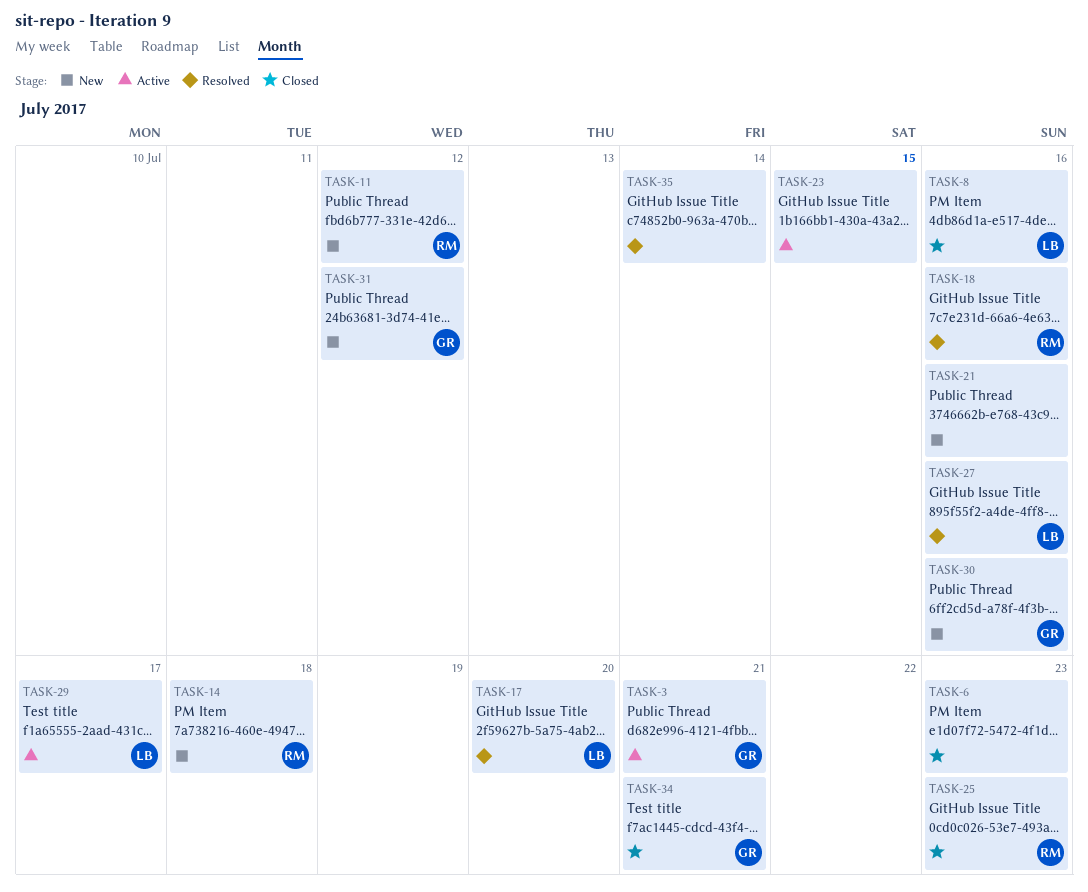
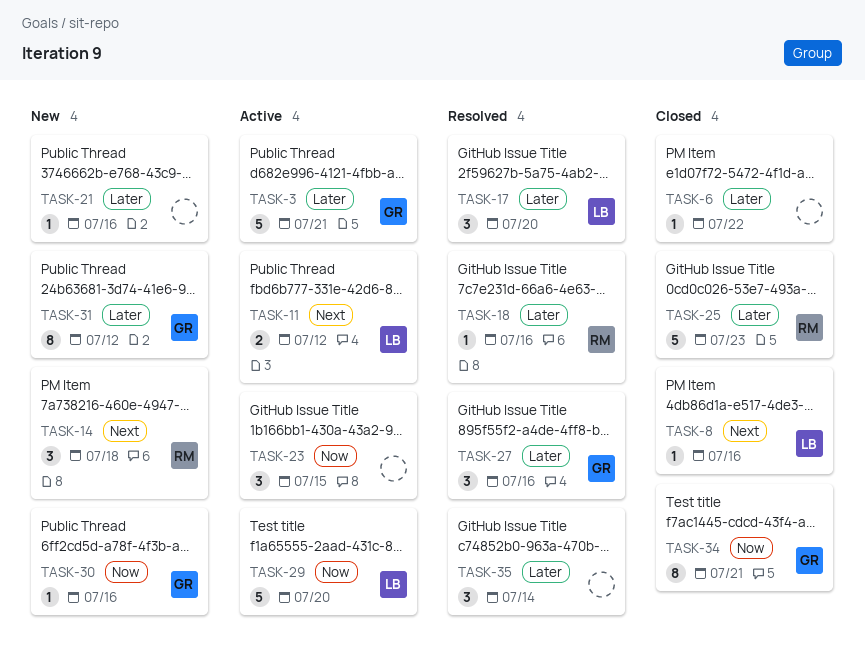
TASK-6, due: Jul 23 -> Jul 22
TASK-11, status: New -> Active
TASK-11, owner: RM -> LB
TASK-27, owner: LB -> GR
TASK-29, due: Jul 17 -> Jul 20

